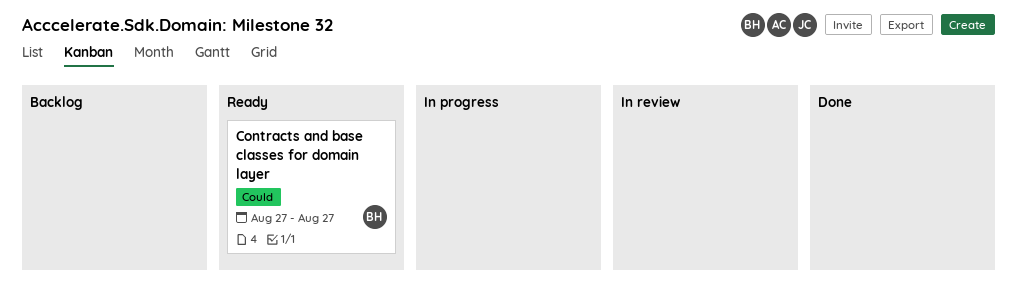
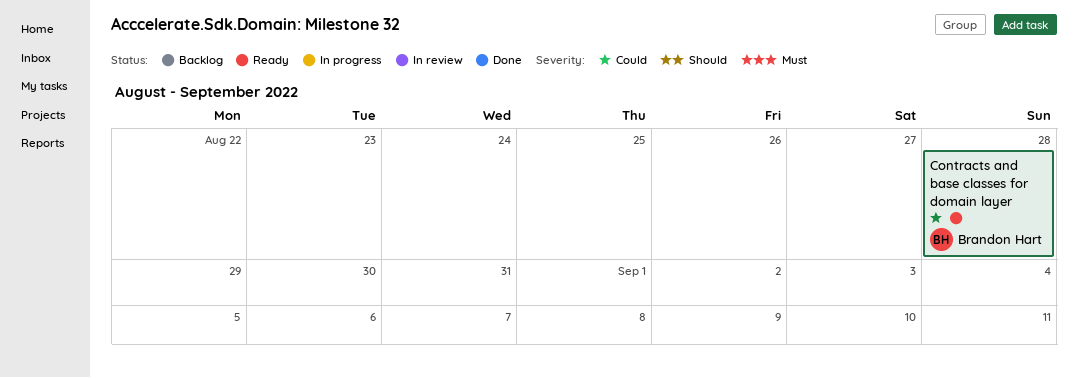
Contracts and base classes for domain layer, due: Aug 27 -> Aug 28

